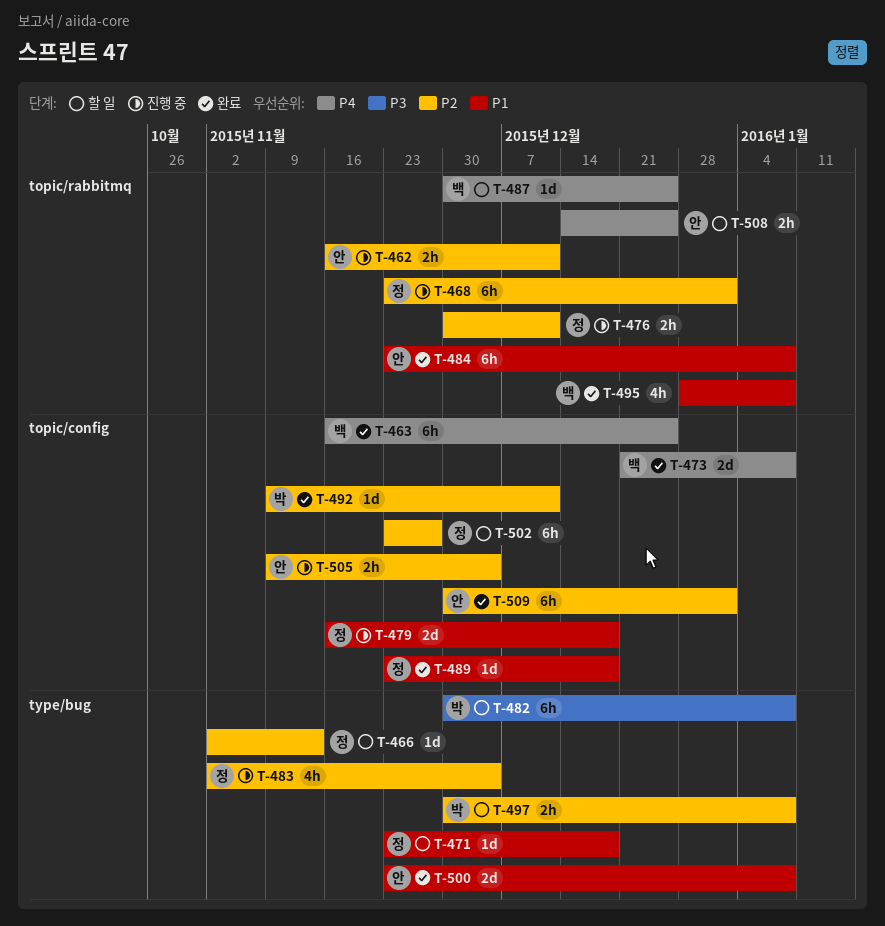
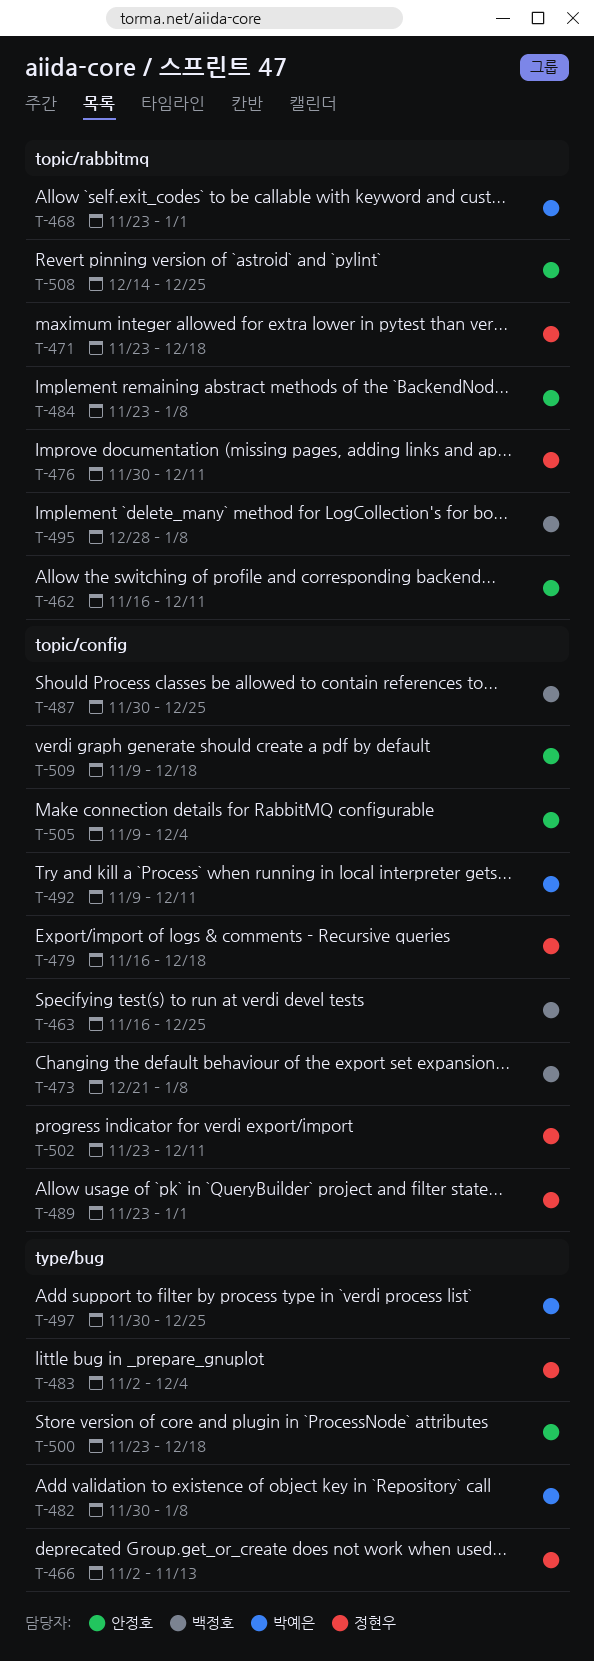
T-468, owner: 정현우 -> 박예은
T-471, label: type/bug -> topic/rabbitmq
T-487, label: topic/rabbitmq -> topic/config
T-489, due: Dec 18 -> Jan 1
T-497, due: Jan 8 -> Dec 25
T-500, due: Jan 8 -> Dec 18
T-502, due: Nov 27 -> Dec 11
T-509, start: Nov 30 -> Nov 9
T-509, due: Jan 1 -> Dec 18

